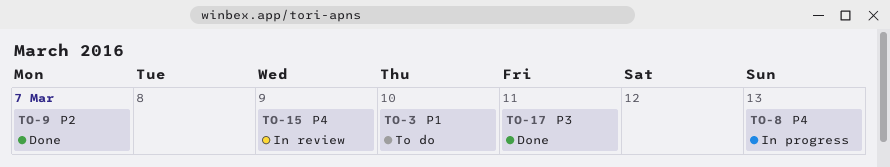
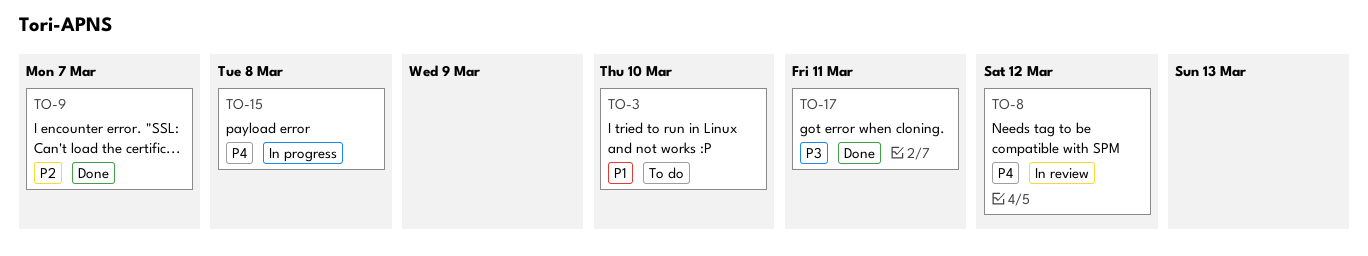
TO-8, status: In progress -> In review
TO-8, due: Mar 13 -> Mar 12
TO-15, status: In review -> In progress
TO-15, due: Mar 9 -> Mar 8

